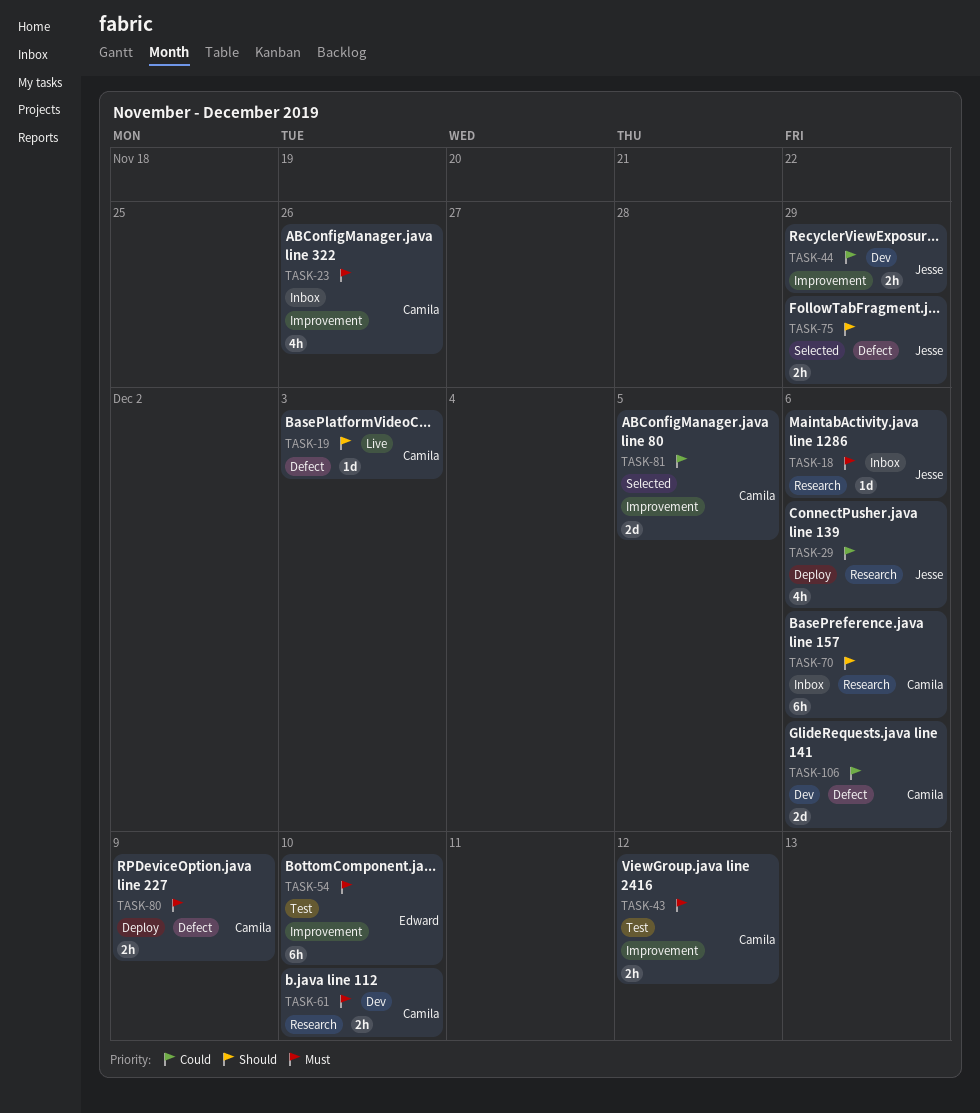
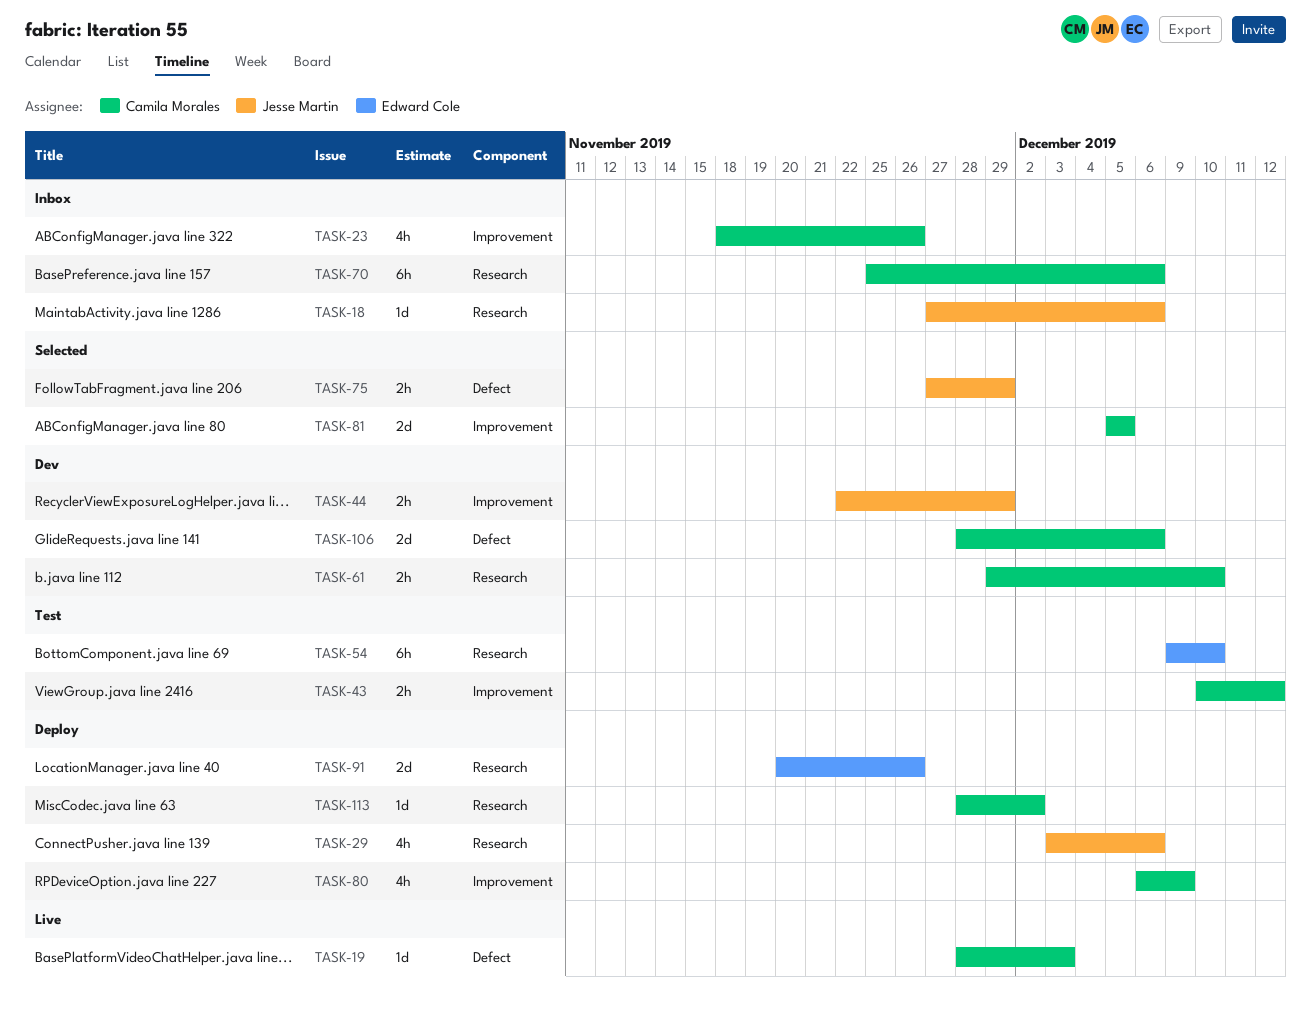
TASK-54, label: Improvement -> Research
TASK-80, label: Defect -> Improvement
TASK-80, estimate: 2h -> 4h
TASK-91: none -> present
TASK-113: none -> present

